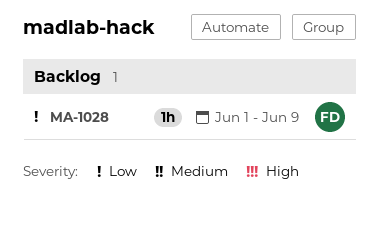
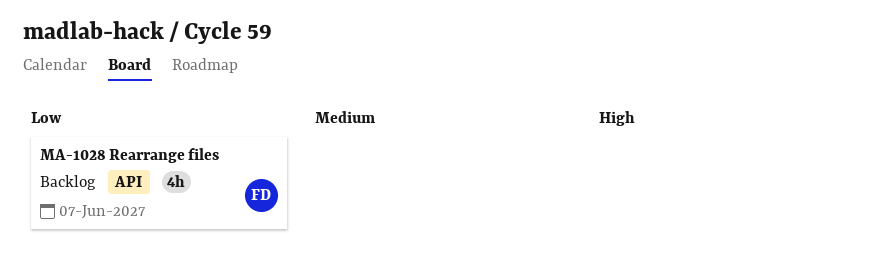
MA-1028, estimate: 1h -> 4h
MA-1028, due: Jun 9 -> Jun 7

